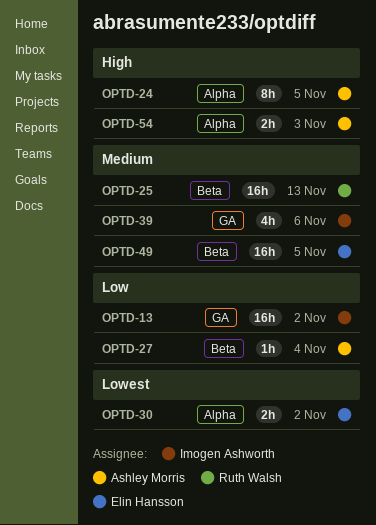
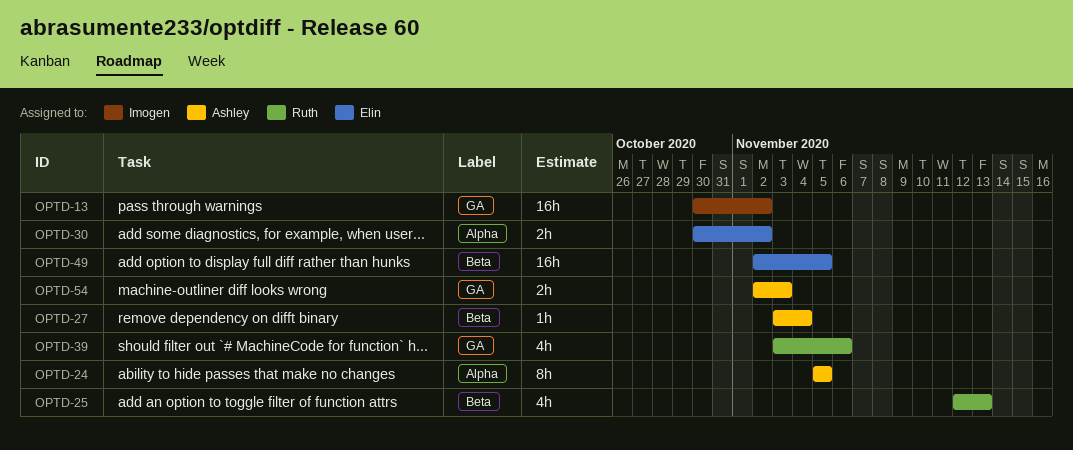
OPTD-25, estimate: 16h -> 4h
OPTD-39, owner: Imogen Ashworth -> Ruth Walsh
OPTD-54, label: Alpha -> GA

